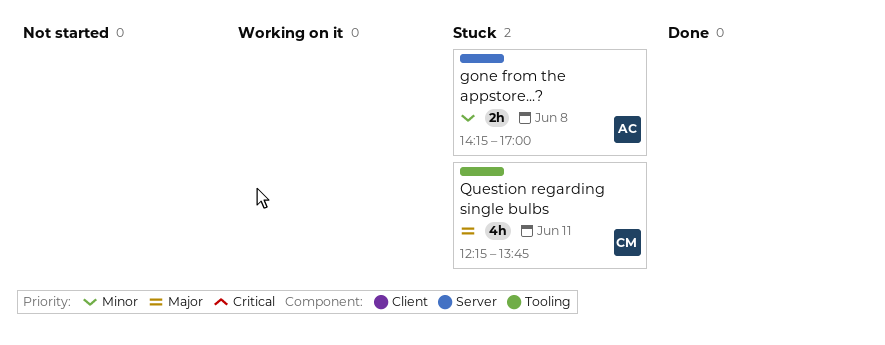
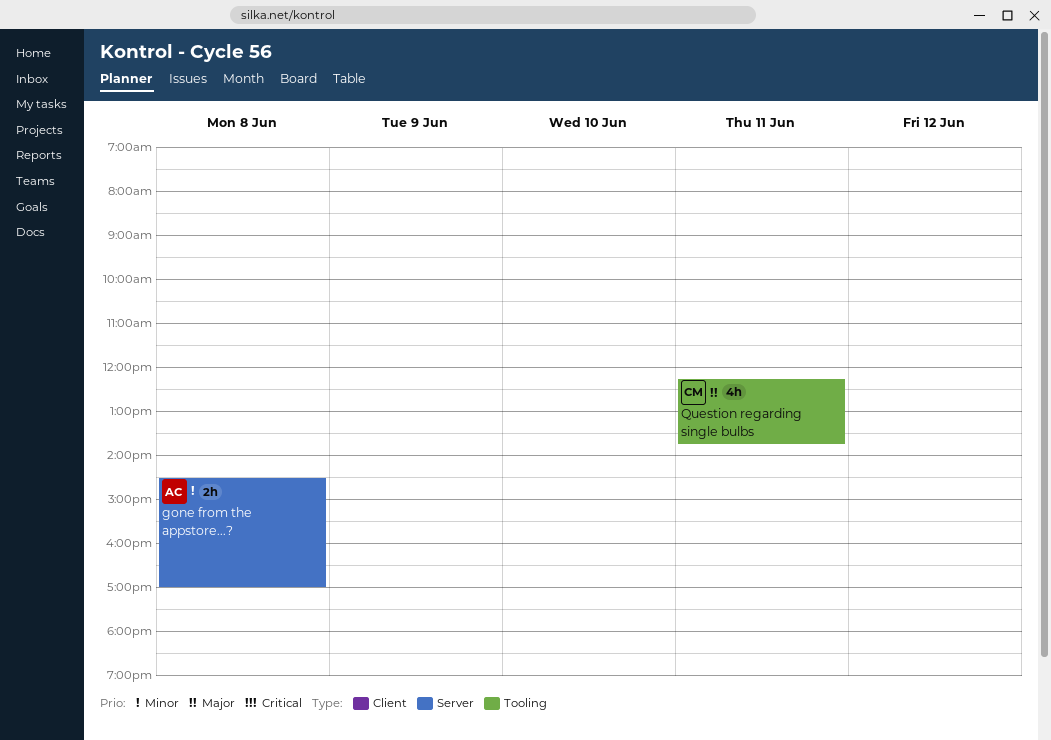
gone from the appstore...?, begins: 14:15 -> 14:30

